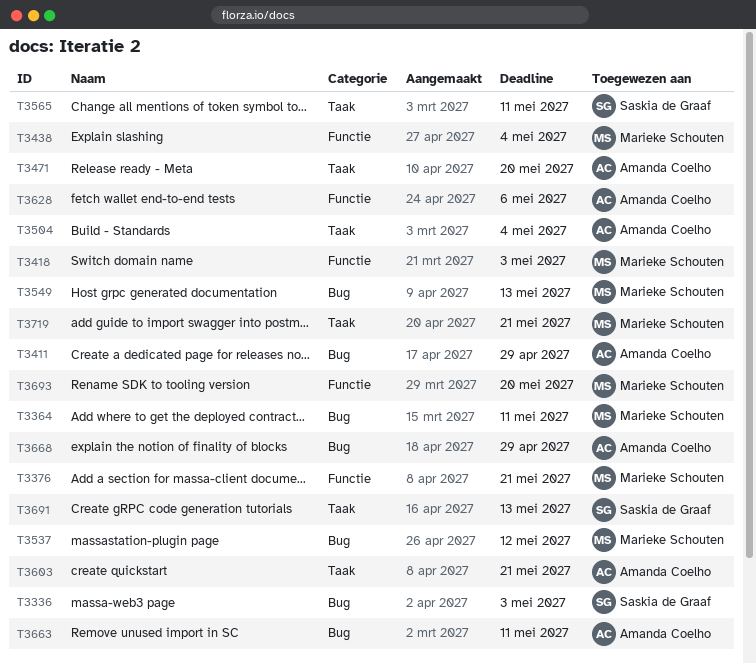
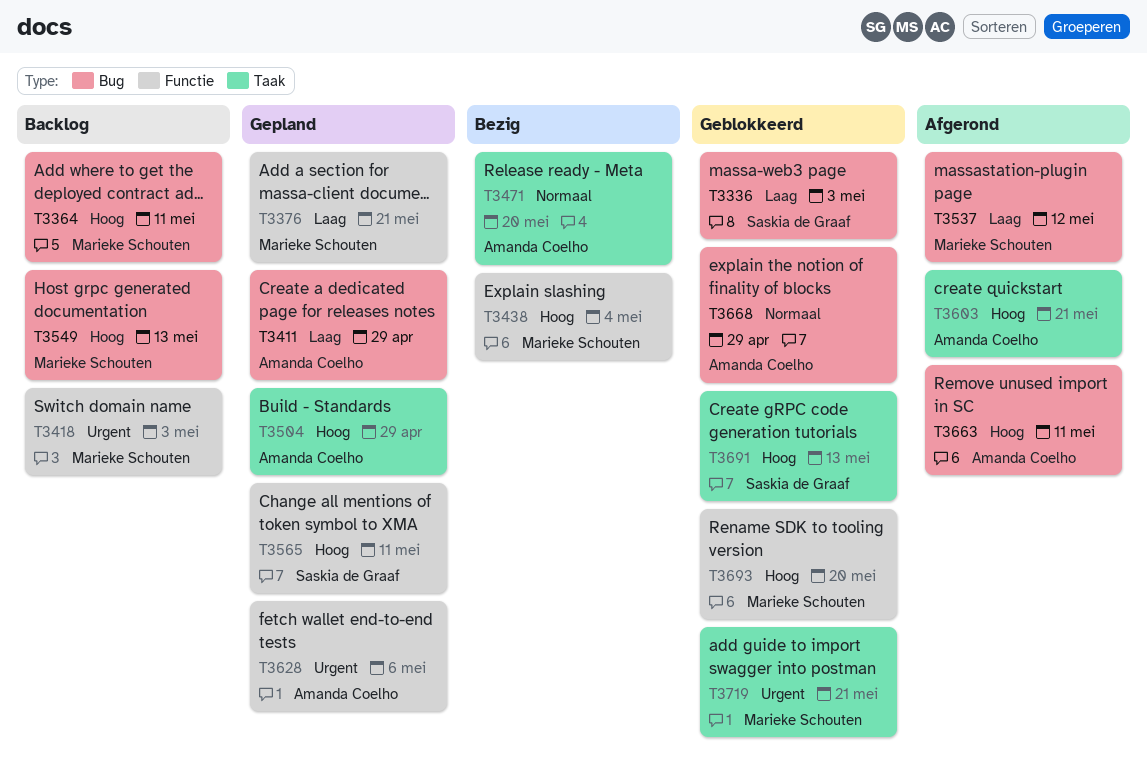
T3504, due: May 4 -> Apr 29
T3565, label: Taak -> Functie

